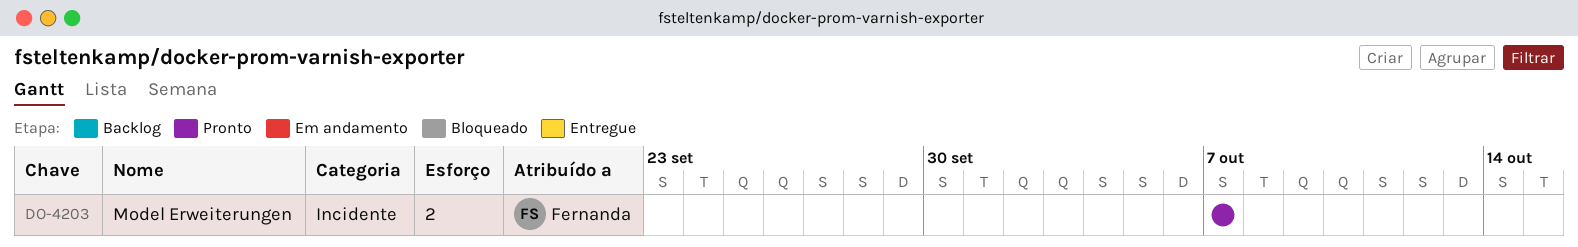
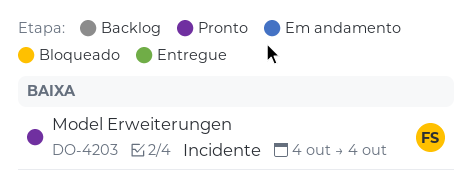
DO-4203, start: Oct 7 -> Oct 4
DO-4203, due: Oct 7 -> Oct 4

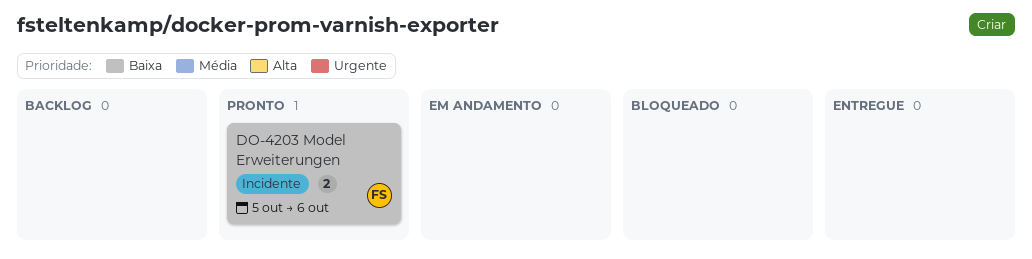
DO-4203, start: Oct 4 -> Oct 5
DO-4203, due: Oct 4 -> Oct 6

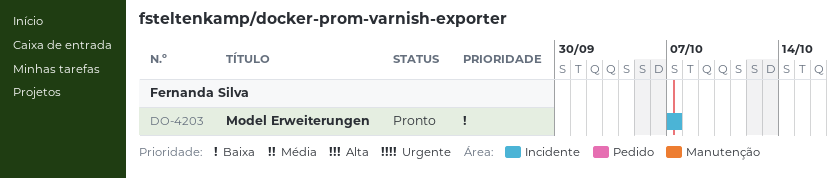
DO-4203, start: Oct 5 -> Oct 7
DO-4203, due: Oct 6 -> Oct 7

